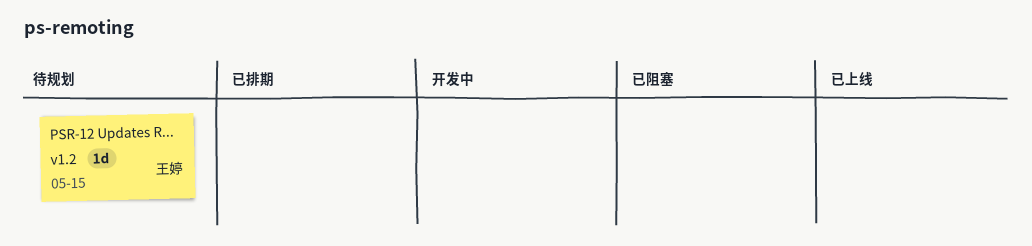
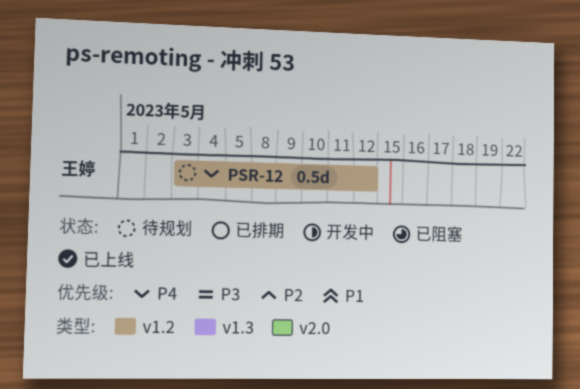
PSR-12, estimate: 1d -> 0.5d
PSR-12, due: May 15 -> May 12

